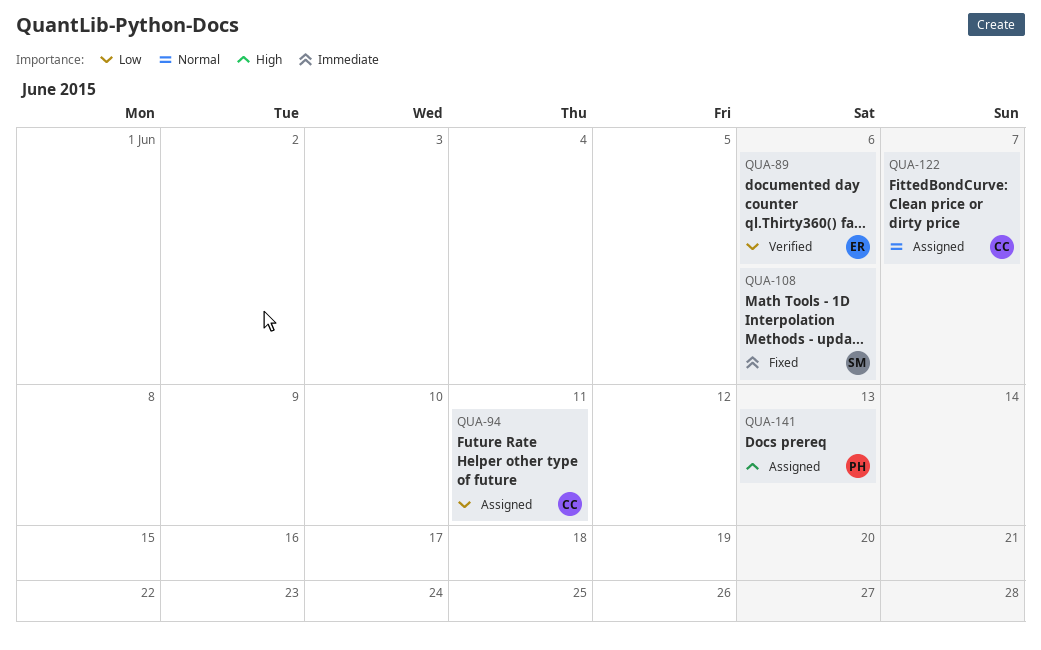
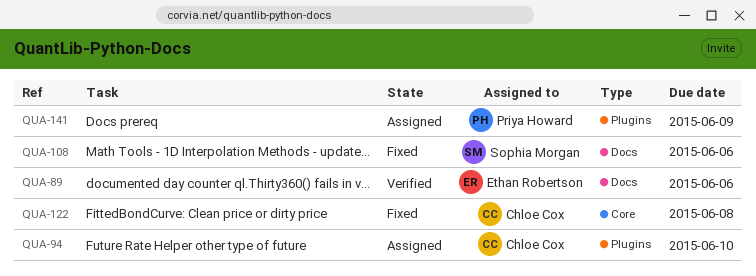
QUA-94, due: Jun 11 -> Jun 10
QUA-122, status: Assigned -> Fixed
QUA-122, due: Jun 7 -> Jun 8
QUA-141, due: Jun 13 -> Jun 9

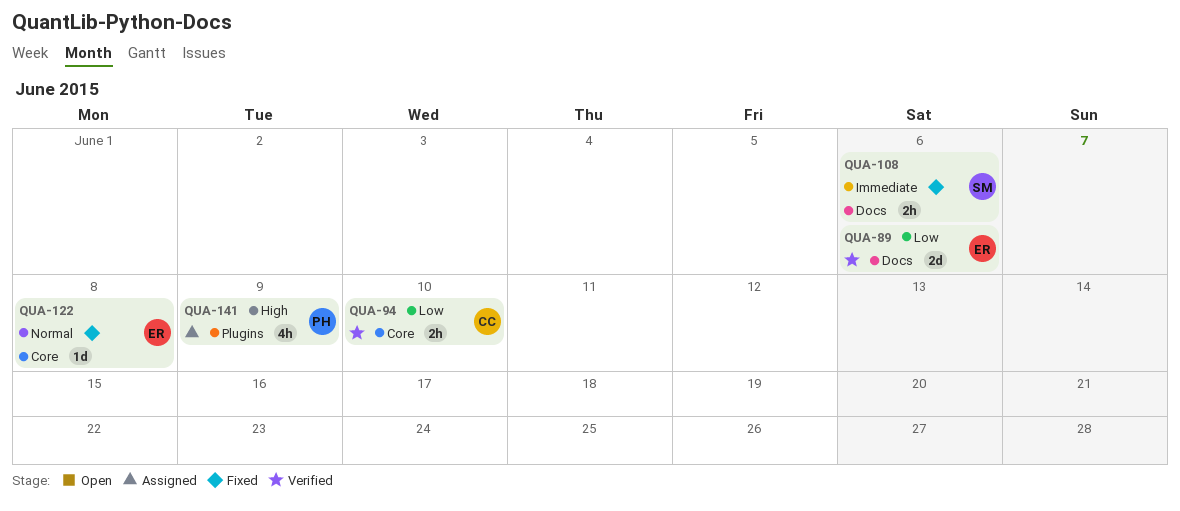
QUA-94, status: Assigned -> Verified
QUA-94, label: Plugins -> Core
QUA-122, owner: Chloe Cox -> Ethan Robertson

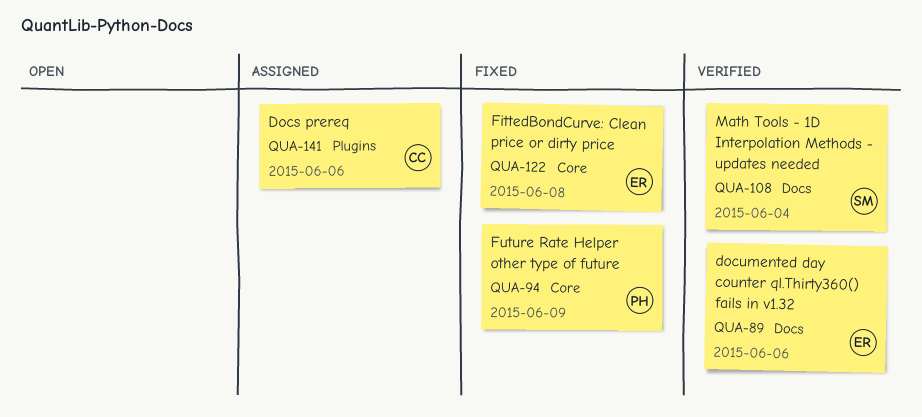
QUA-94, status: Verified -> Fixed
QUA-94, owner: CC -> PH
QUA-94, due: Jun 10 -> Jun 9
QUA-108, status: Fixed -> Verified
QUA-108, due: Jun 6 -> Jun 4
QUA-141, owner: PH -> CC
QUA-141, due: Jun 9 -> Jun 6

